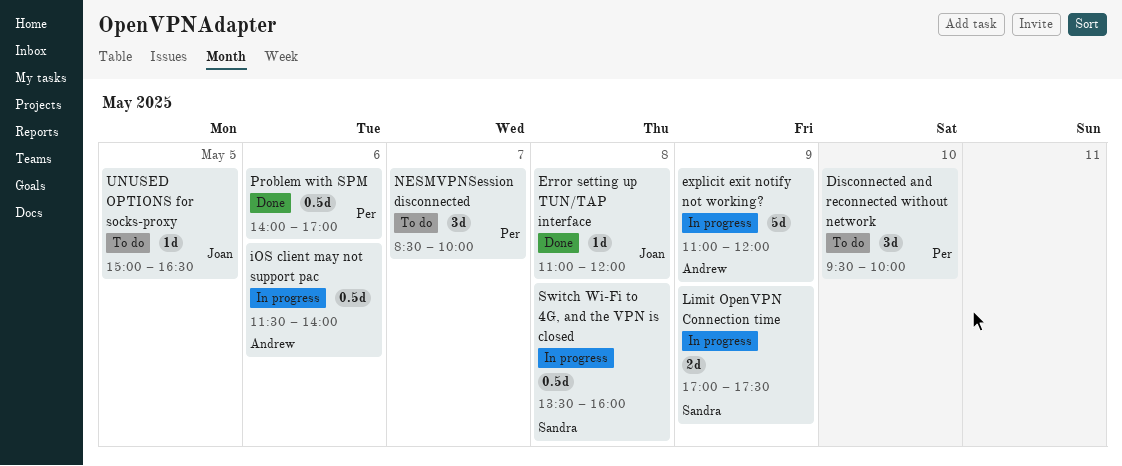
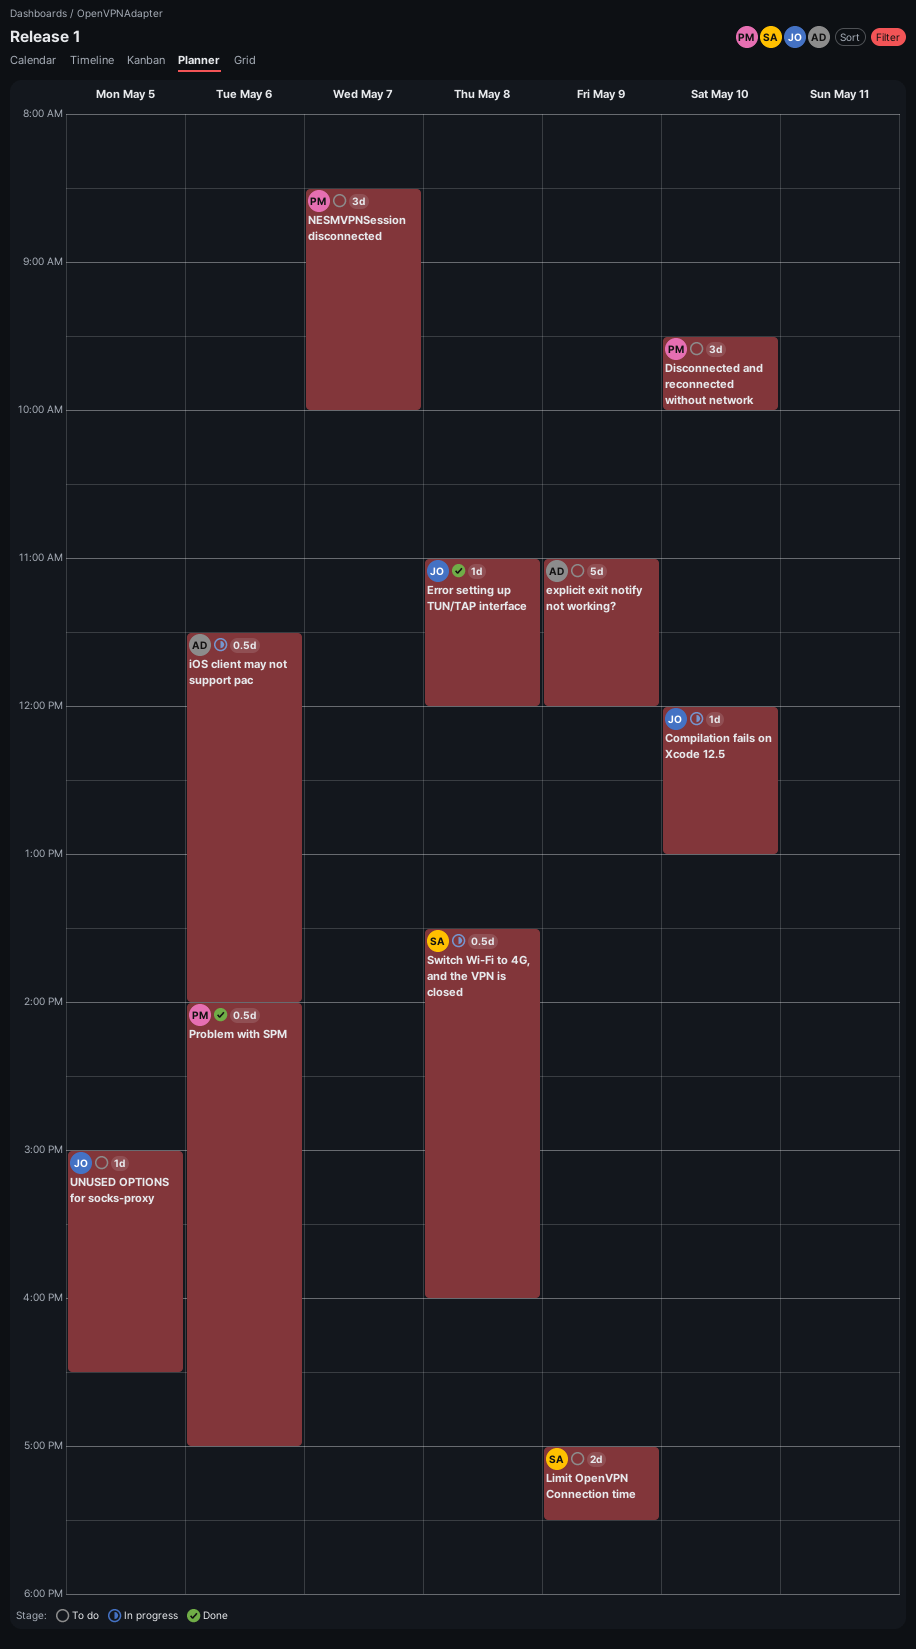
Compilation fails on Xcode 12.5: none -> present
explicit exit notify not working?, status: In progress -> To do
Limit OpenVPN Connection time, status: In progress -> To do

